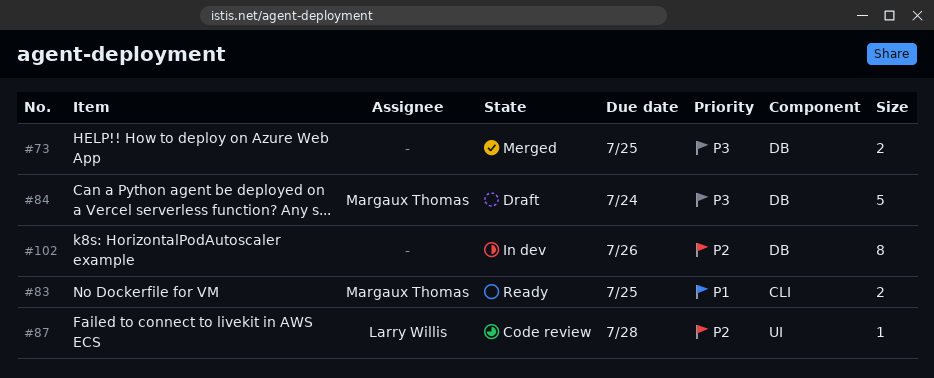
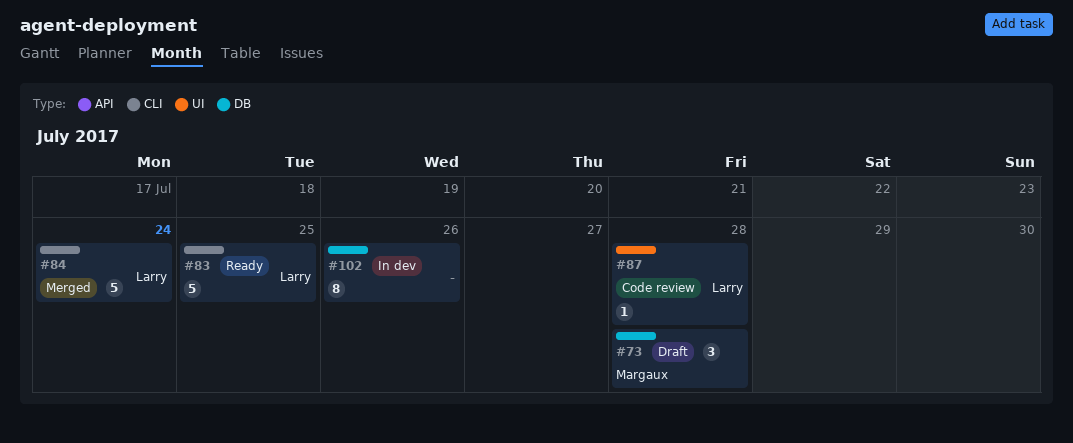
#73, status: Merged -> Draft
#73, owner: none -> Margaux Thomas
#73, estimate: 2 -> 3
#73, due: Jul 25 -> Jul 28
#83, owner: Margaux Thomas -> Larry Willis
#83, estimate: 2 -> 5
#84, status: Draft -> Merged
#84, owner: Margaux Thomas -> Larry Willis
#84, label: DB -> CLI

